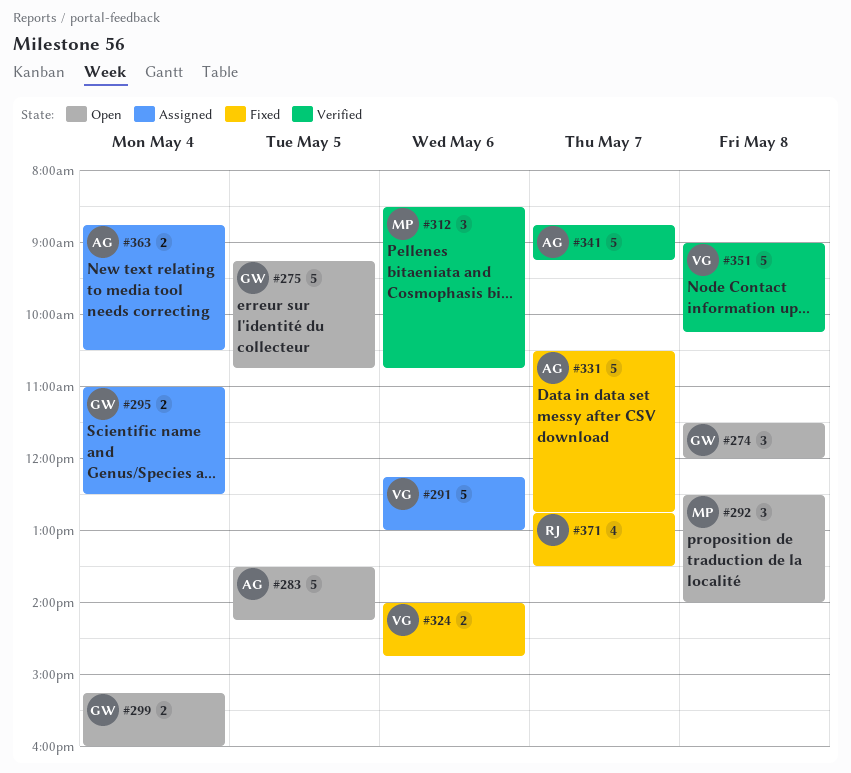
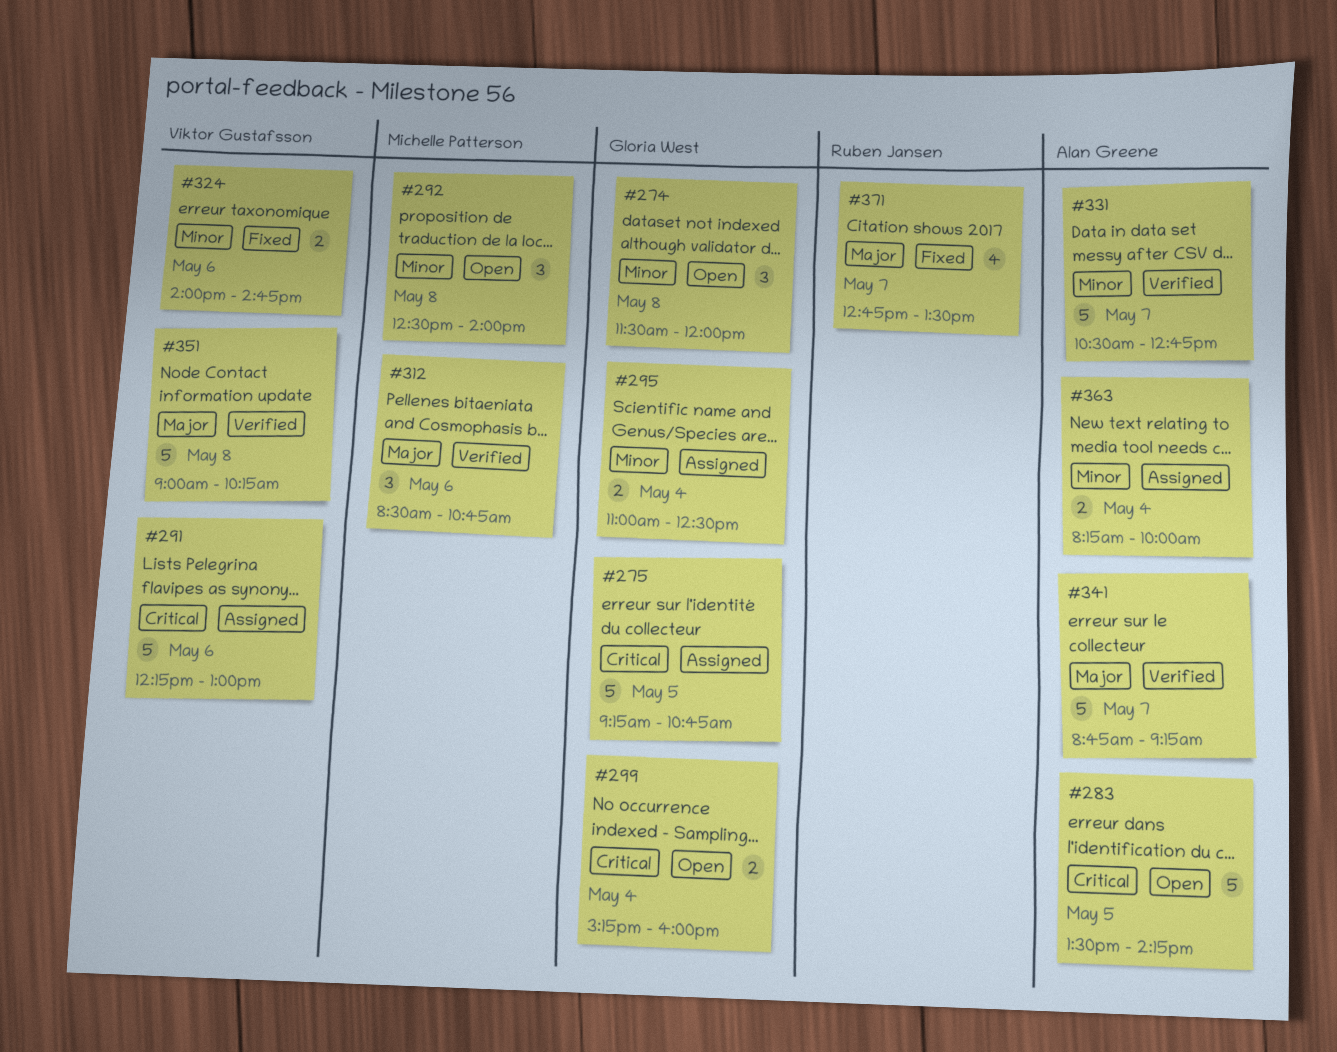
#275, status: Open -> Assigned
#331, status: Fixed -> Verified
#363, begins: 08:45 -> 08:15
#363, ends: 10:30 -> 10:00

